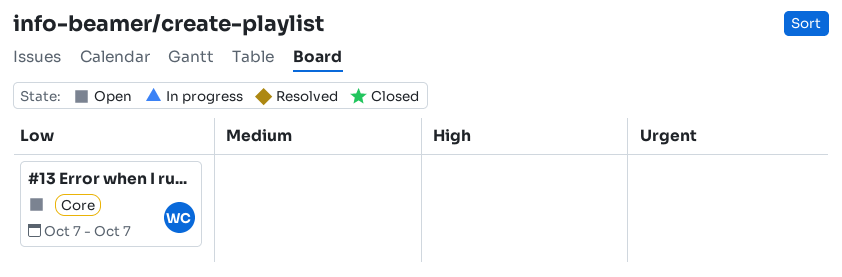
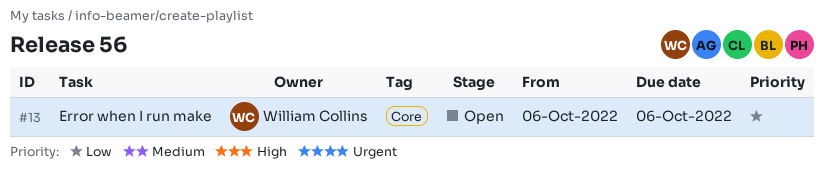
#13, start: Oct 7 -> Oct 6
#13, due: Oct 7 -> Oct 6

